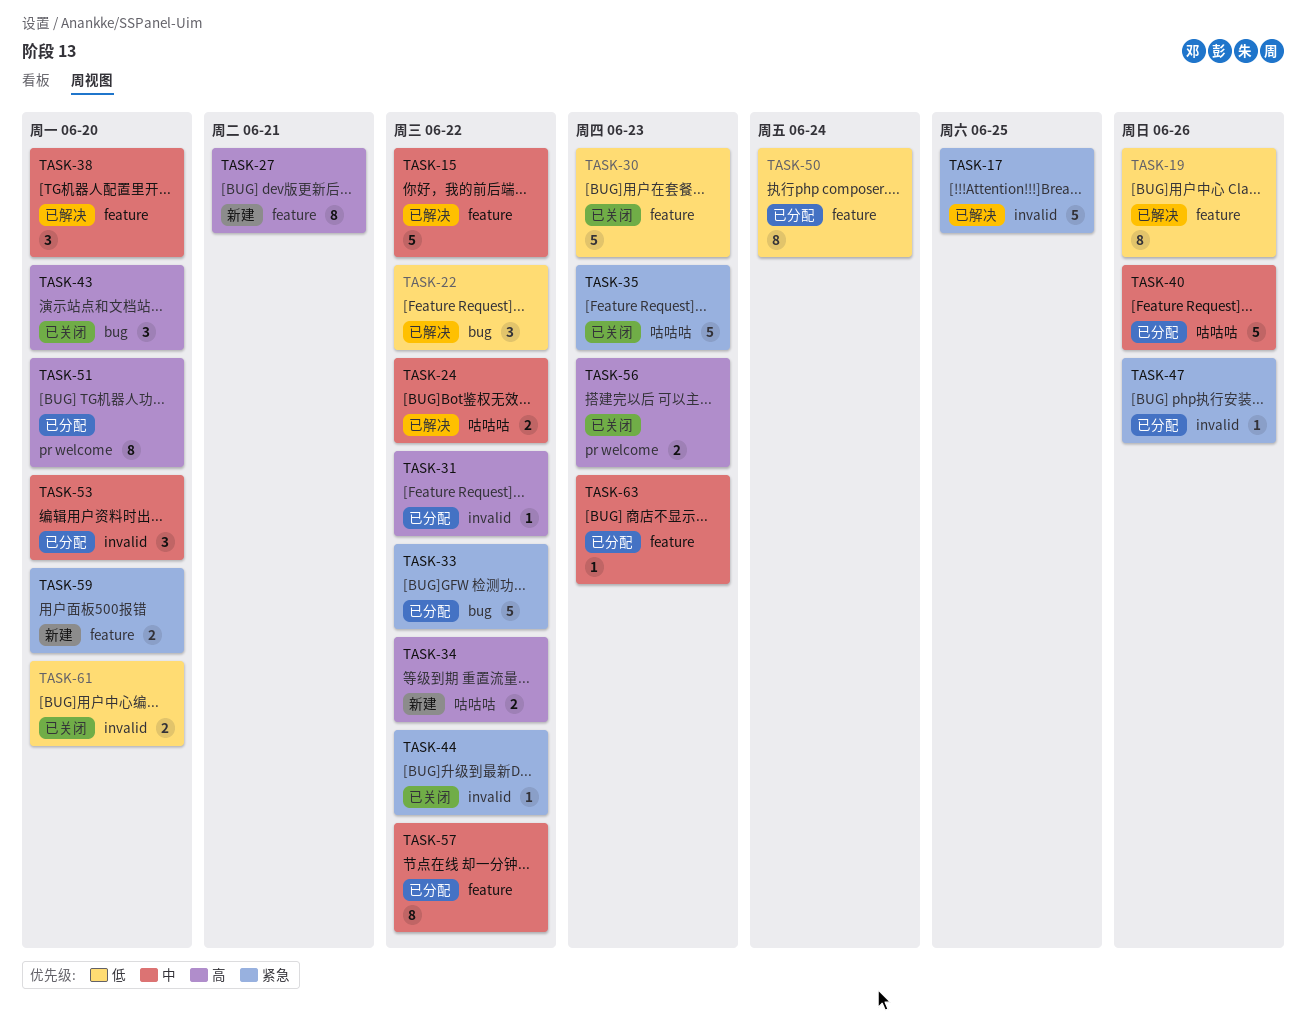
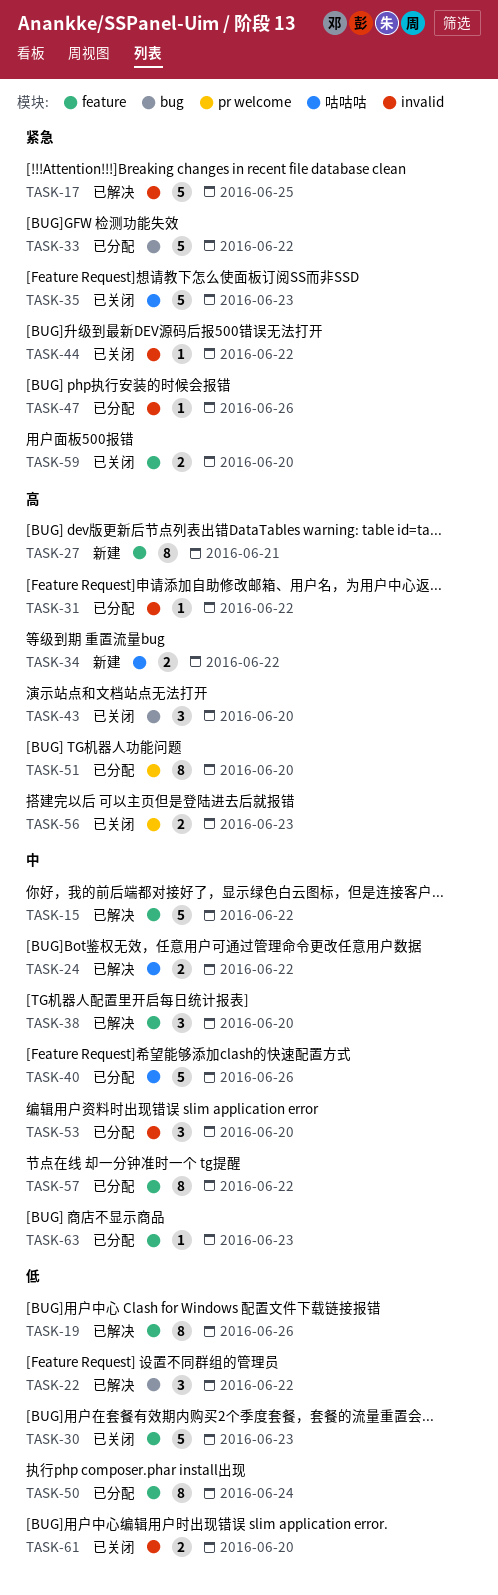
TASK-59, status: 新建 -> 已关闭

